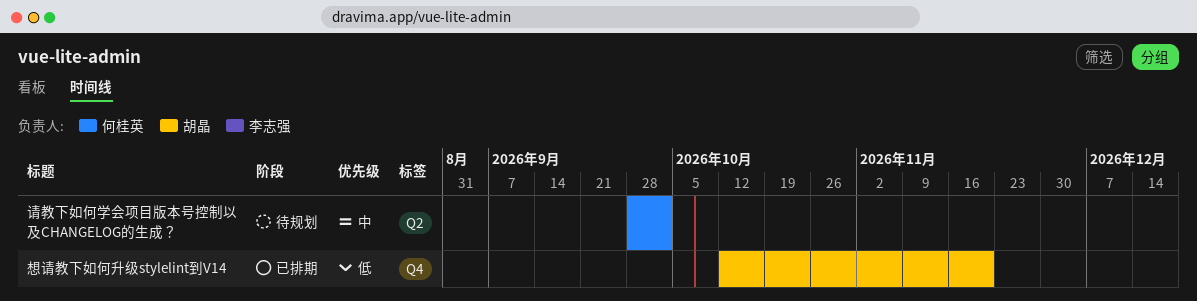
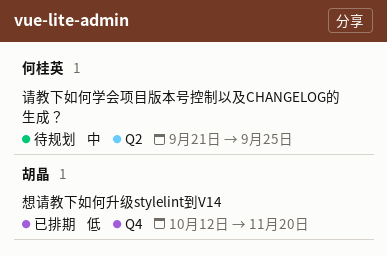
请教下如何学会项目版本号控制以及CHANGELOG的生成？, start: Sep 28 -> Sep 21
请教下如何学会项目版本号控制以及CHANGELOG的生成？, due: Oct 2 -> Sep 25

